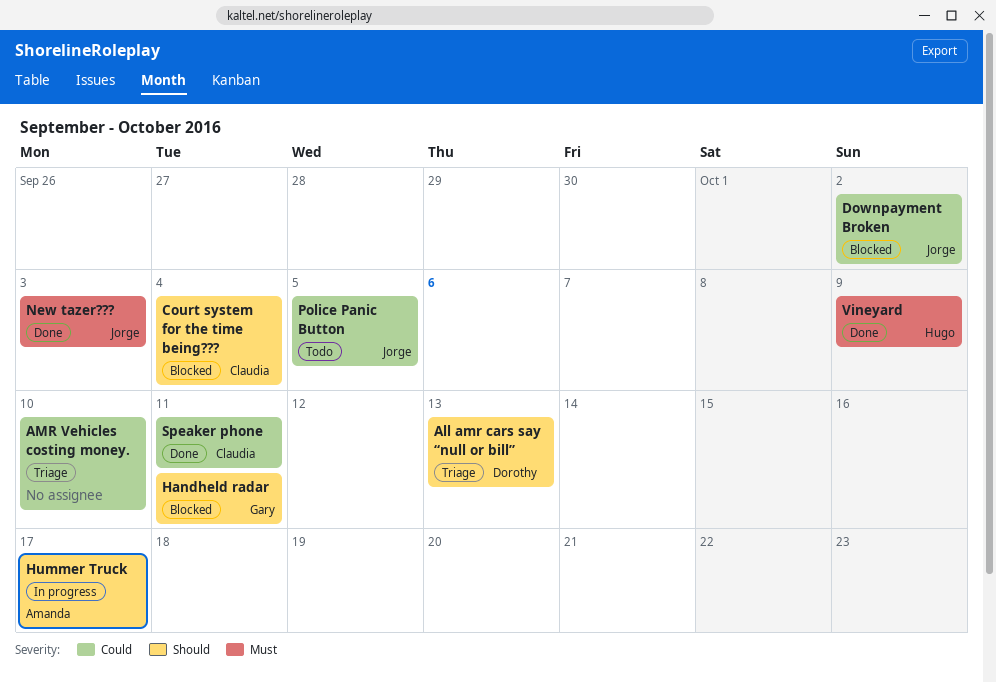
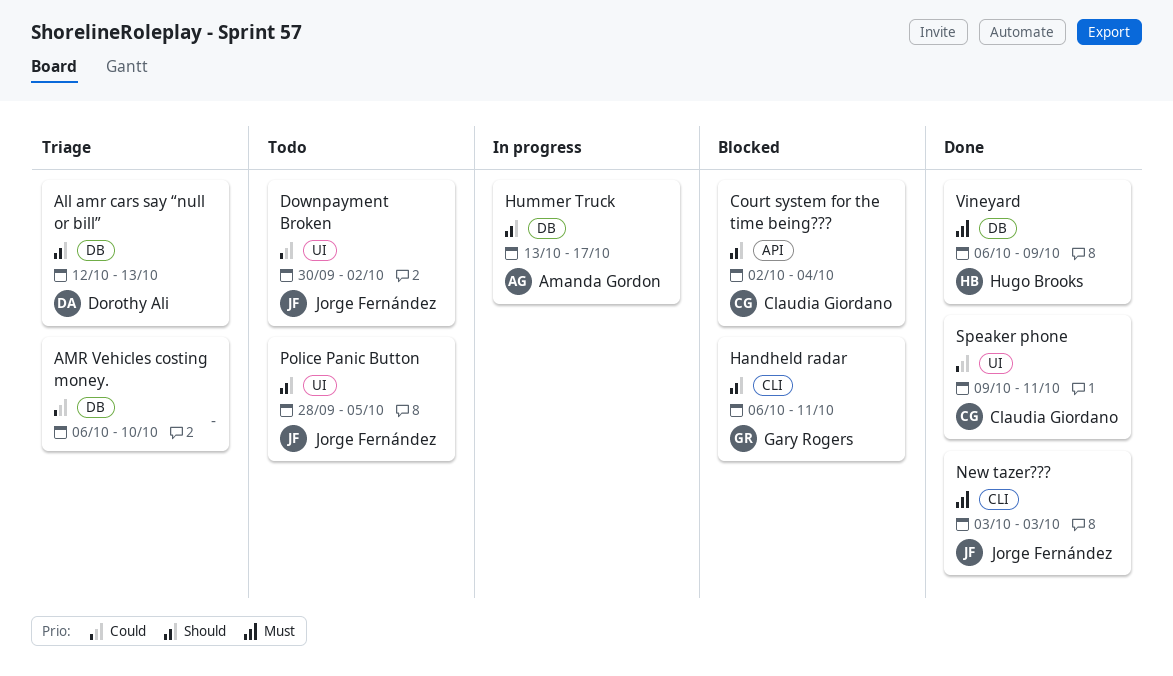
Downpayment Broken, status: Blocked -> Todo
Police Panic Button, priority: Could -> Should

